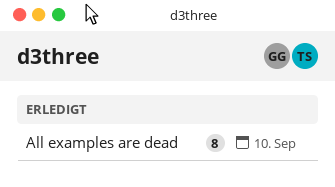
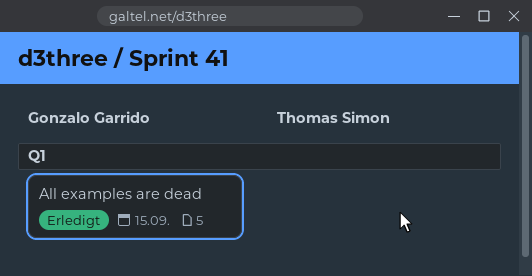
All examples are dead, due: Sep 10 -> Sep 15

